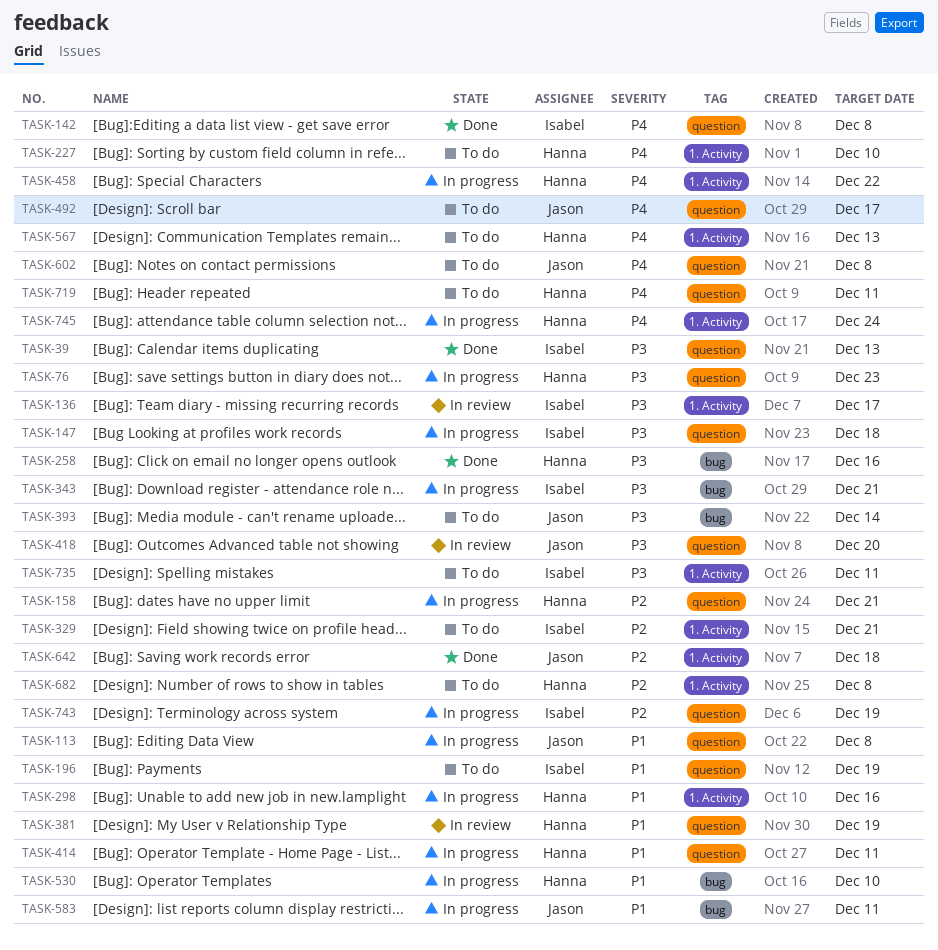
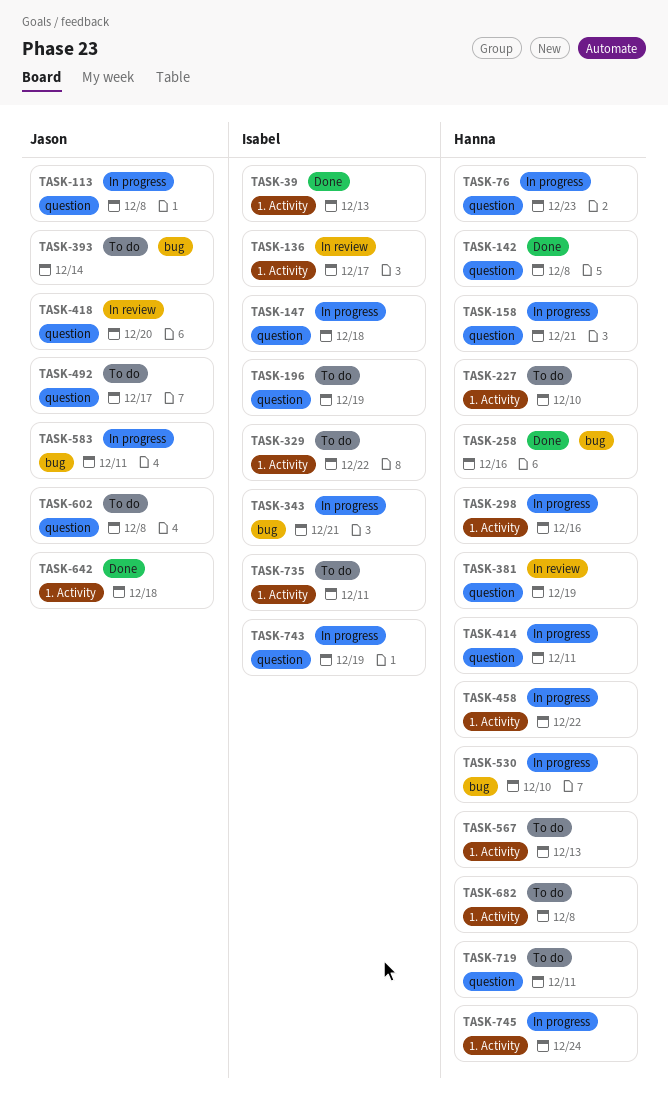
TASK-39, label: question -> 1. Activity
TASK-142, owner: Isabel -> Hanna
TASK-329, due: Dec 21 -> Dec 22

